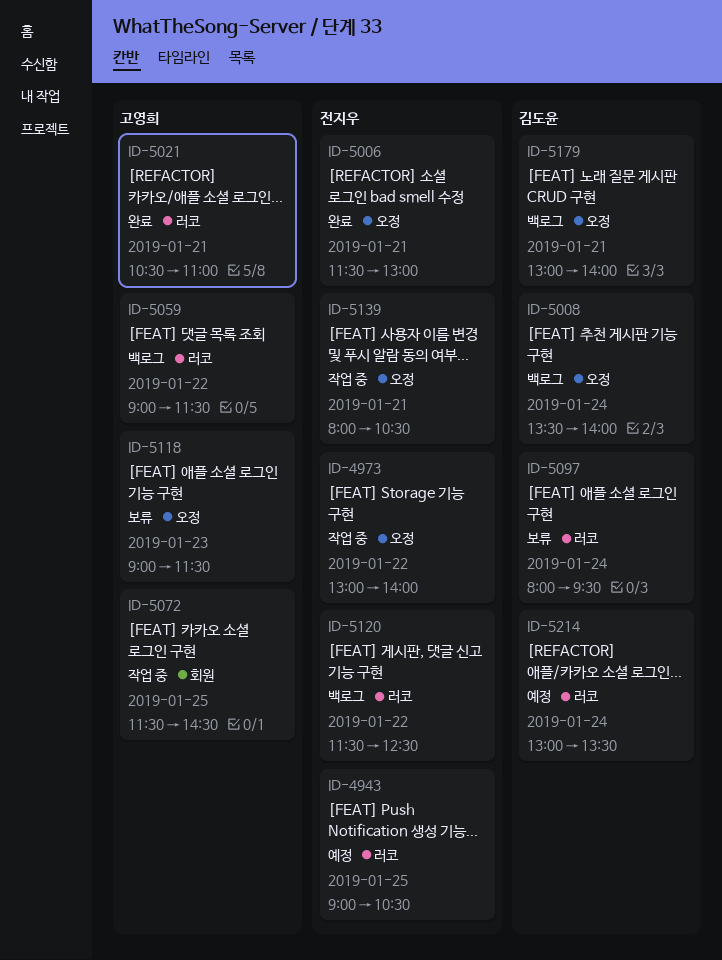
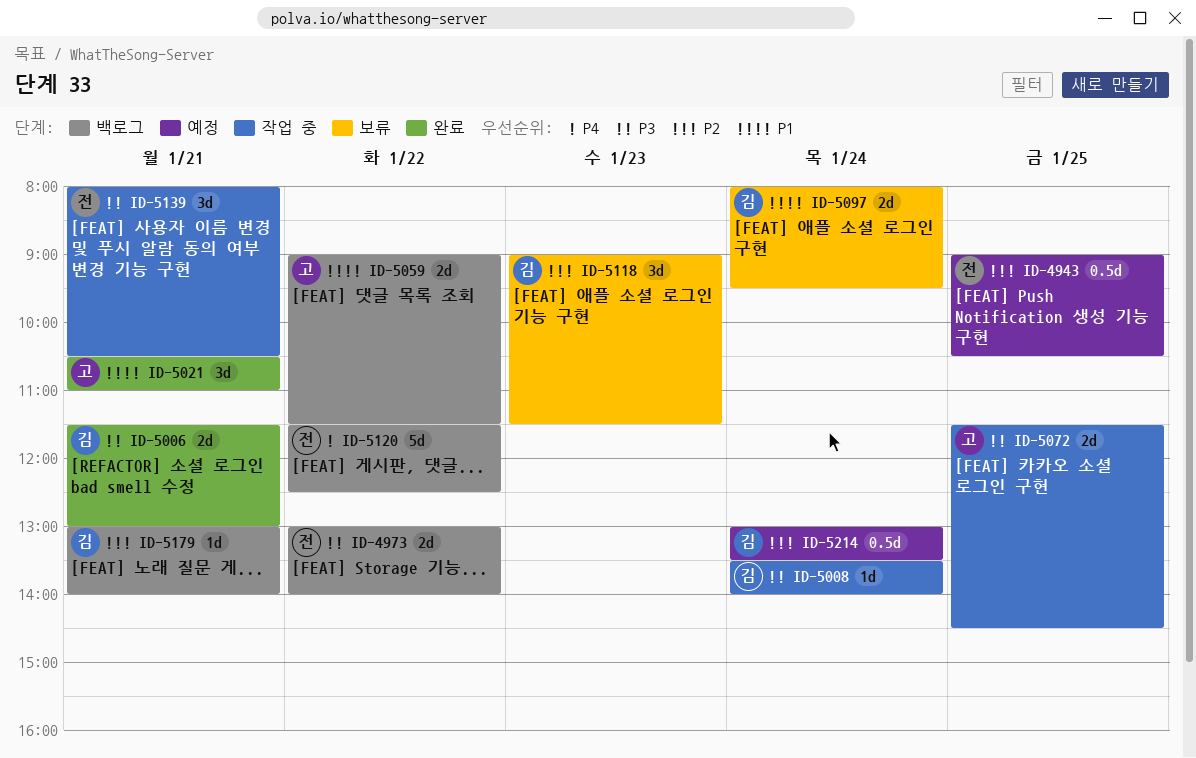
ID-4973, status: 작업 중 -> 백로그
ID-5006, owner: 전지우 -> 김도윤
ID-5008, status: 백로그 -> 작업 중
ID-5118, owner: 고영희 -> 김도윤

